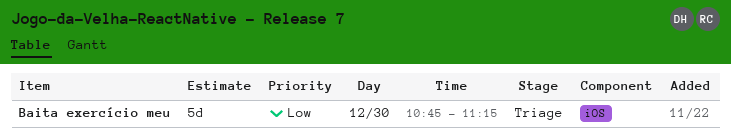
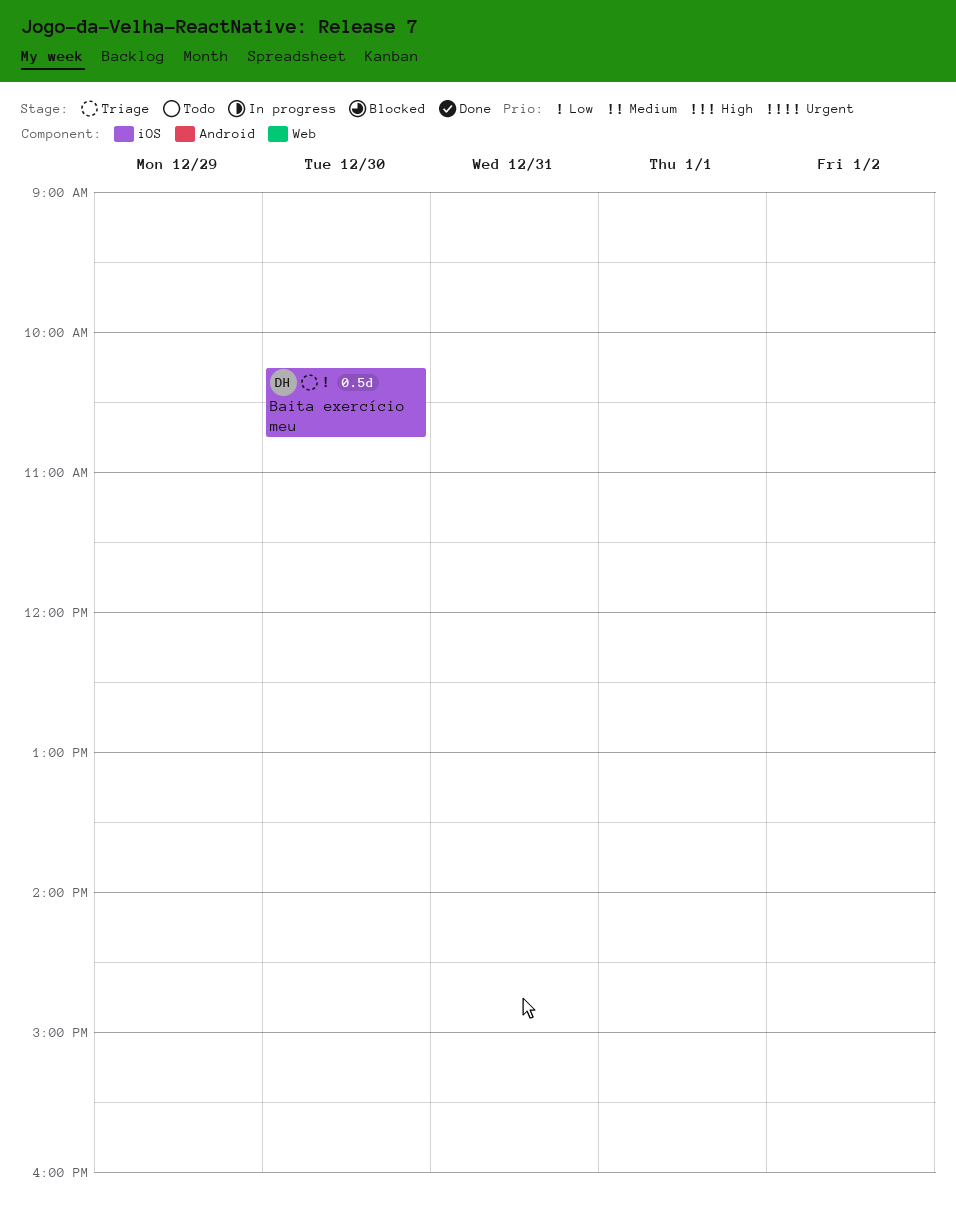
Baita exercício meu, estimate: 5d -> 0.5d
Baita exercício meu, begins: 10:45 -> 10:15
Baita exercício meu, ends: 11:15 -> 10:45

